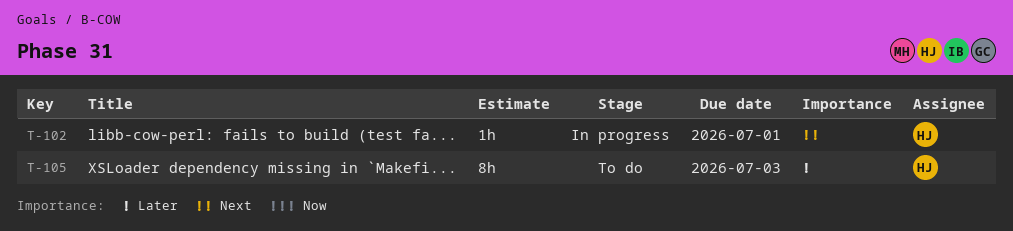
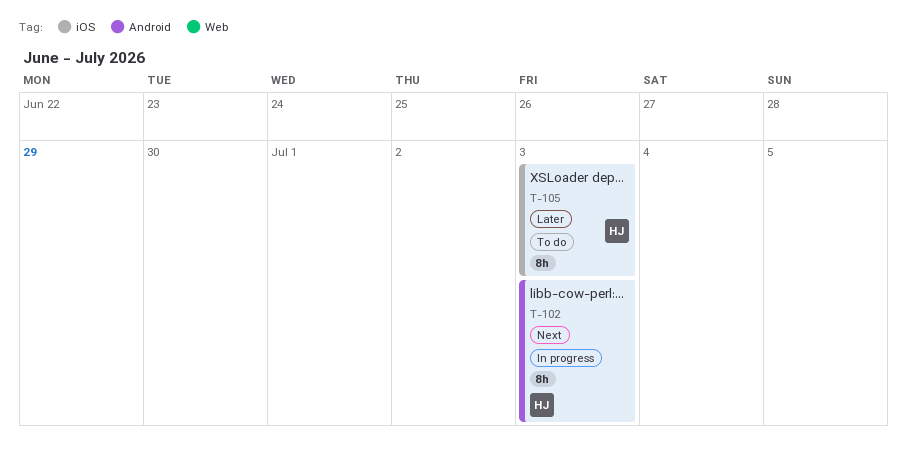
T-102, estimate: 1h -> 8h
T-102, due: Jul 1 -> Jul 3

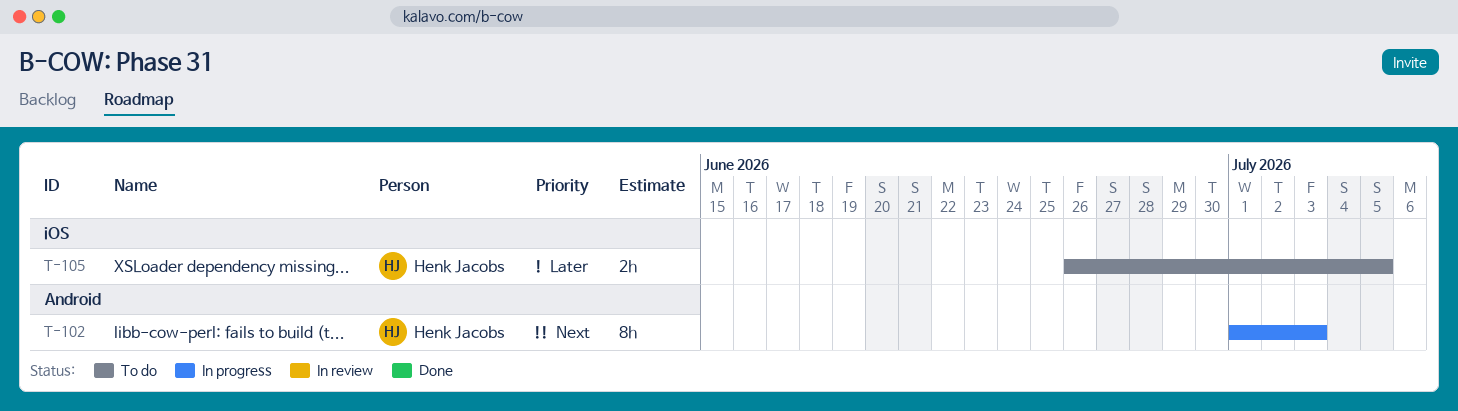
T-105, estimate: 8h -> 2h
T-105, due: Jul 3 -> Jul 5

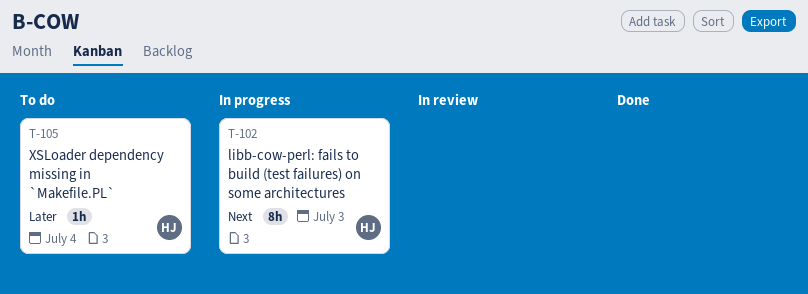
T-105, estimate: 2h -> 1h
T-105, due: Jul 5 -> Jul 4

